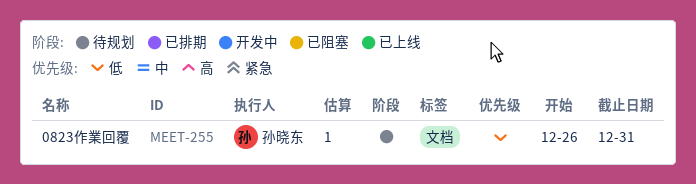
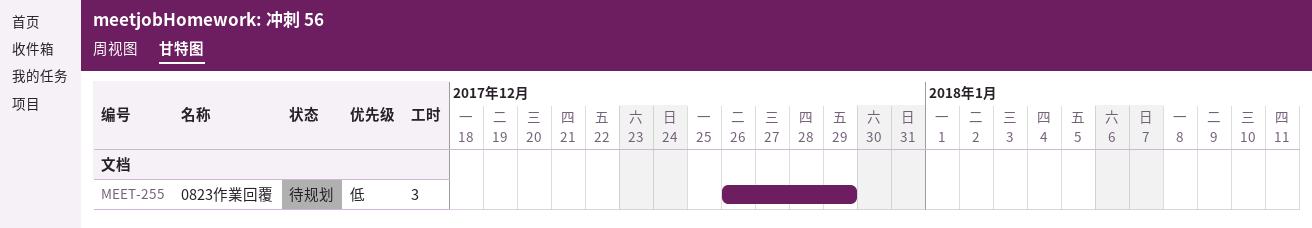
MEET-255, estimate: 1 -> 3
MEET-255, due: Dec 31 -> Dec 29

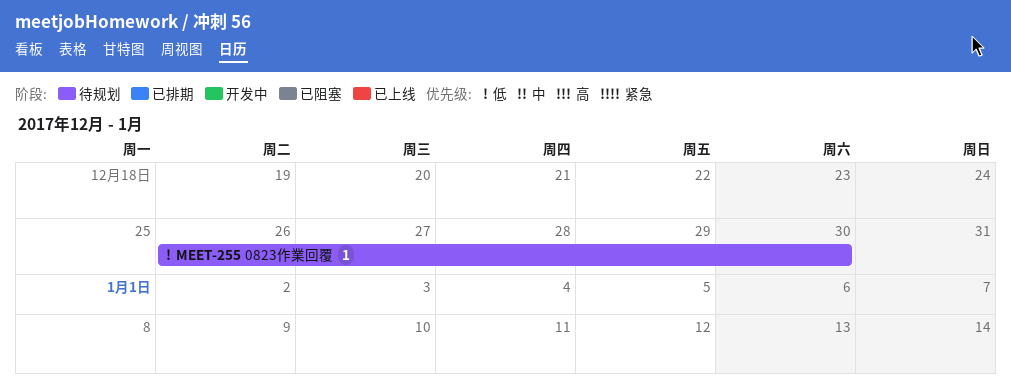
MEET-255, estimate: 3 -> 1
MEET-255, due: Dec 29 -> Dec 30

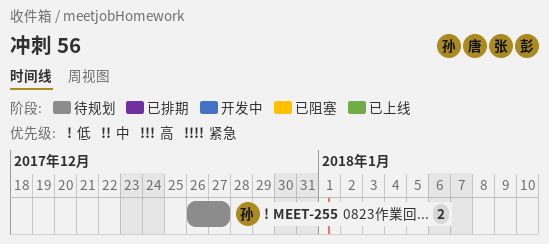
MEET-255, estimate: 1 -> 2
MEET-255, due: Dec 30 -> Dec 27

